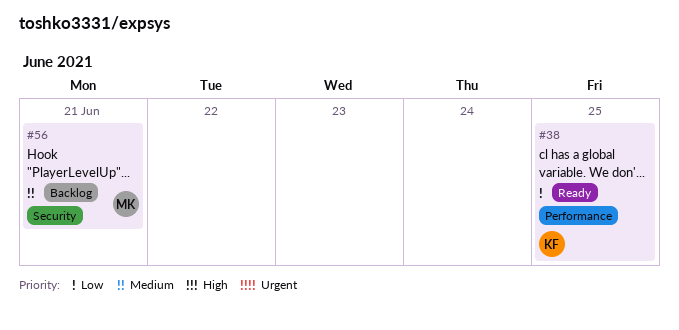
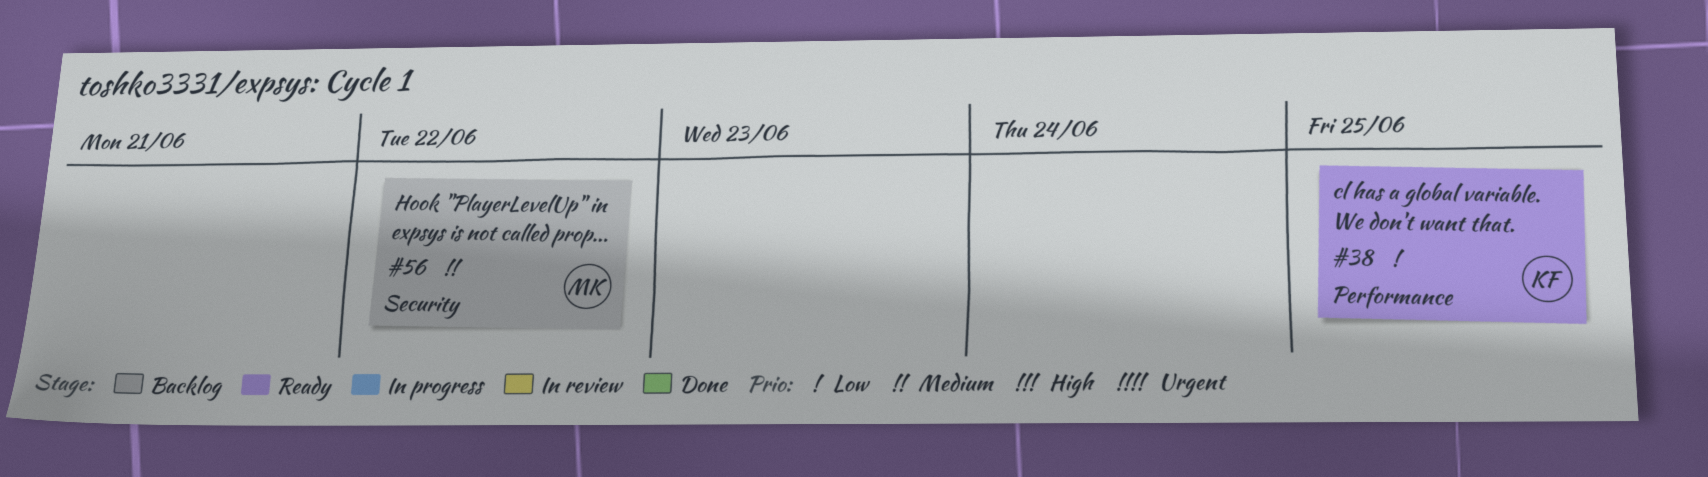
#56, due: Jun 21 -> Jun 22

